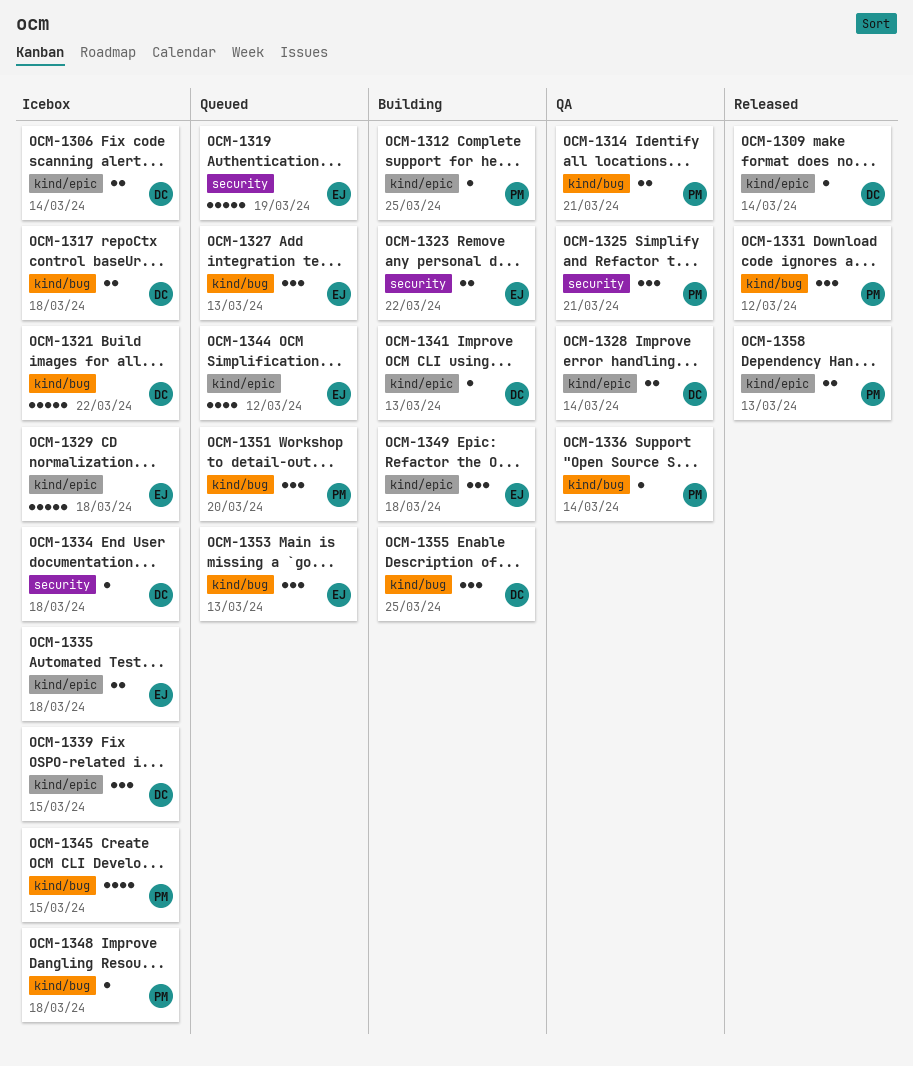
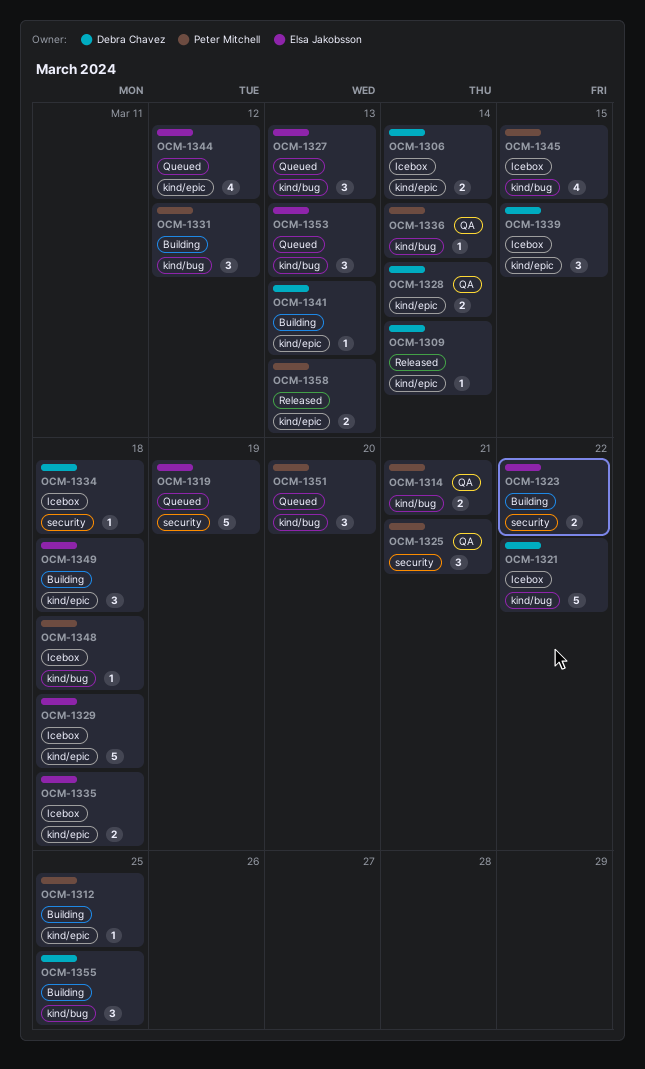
OCM-1317: present -> none
OCM-1331, status: Released -> Building

